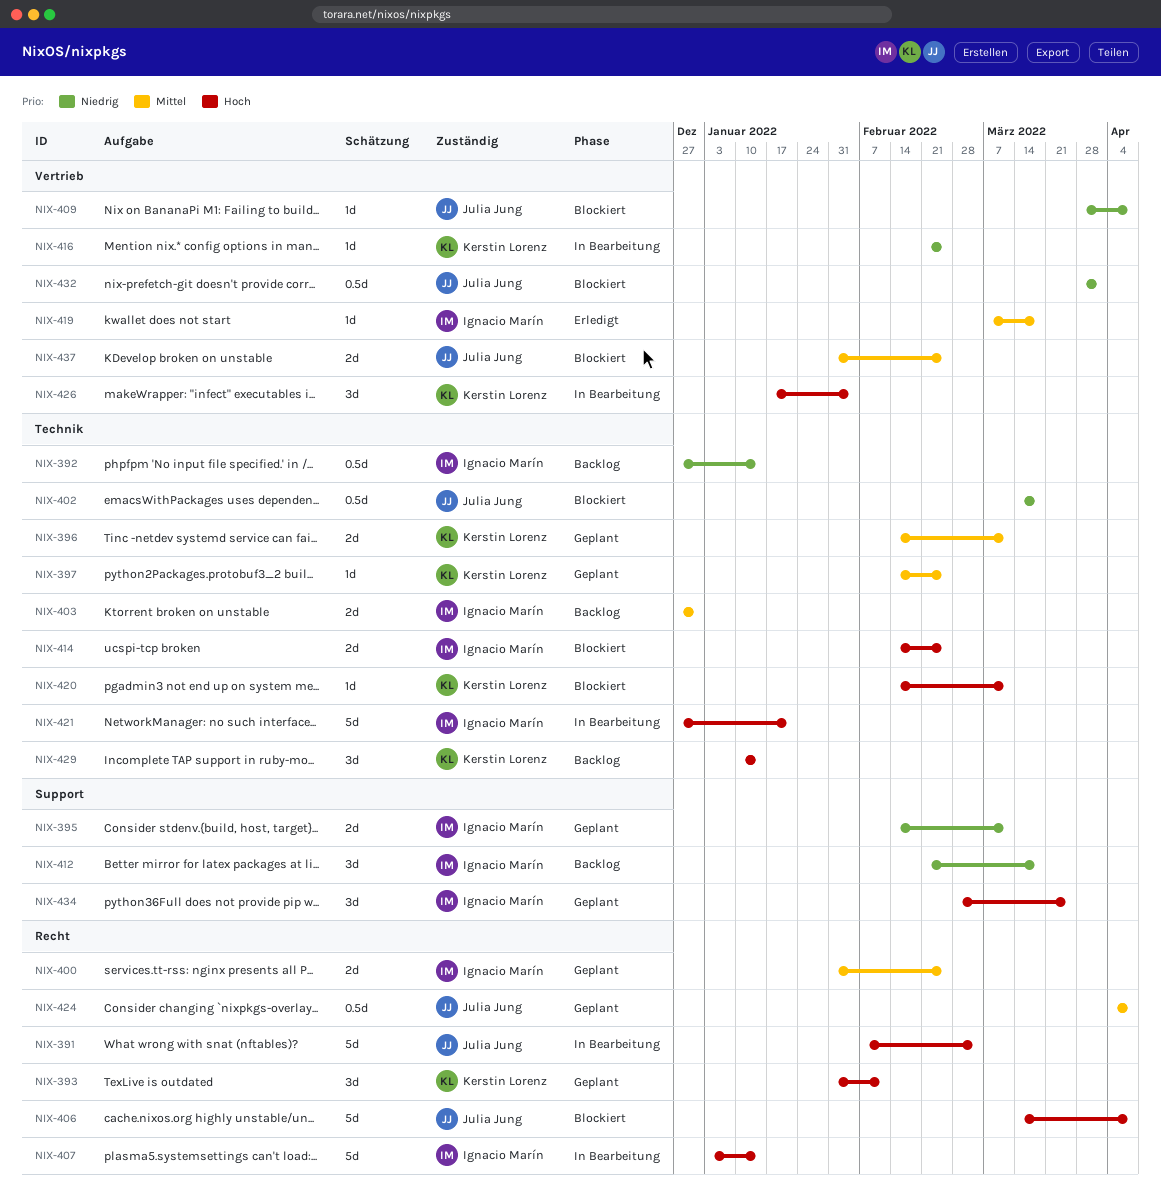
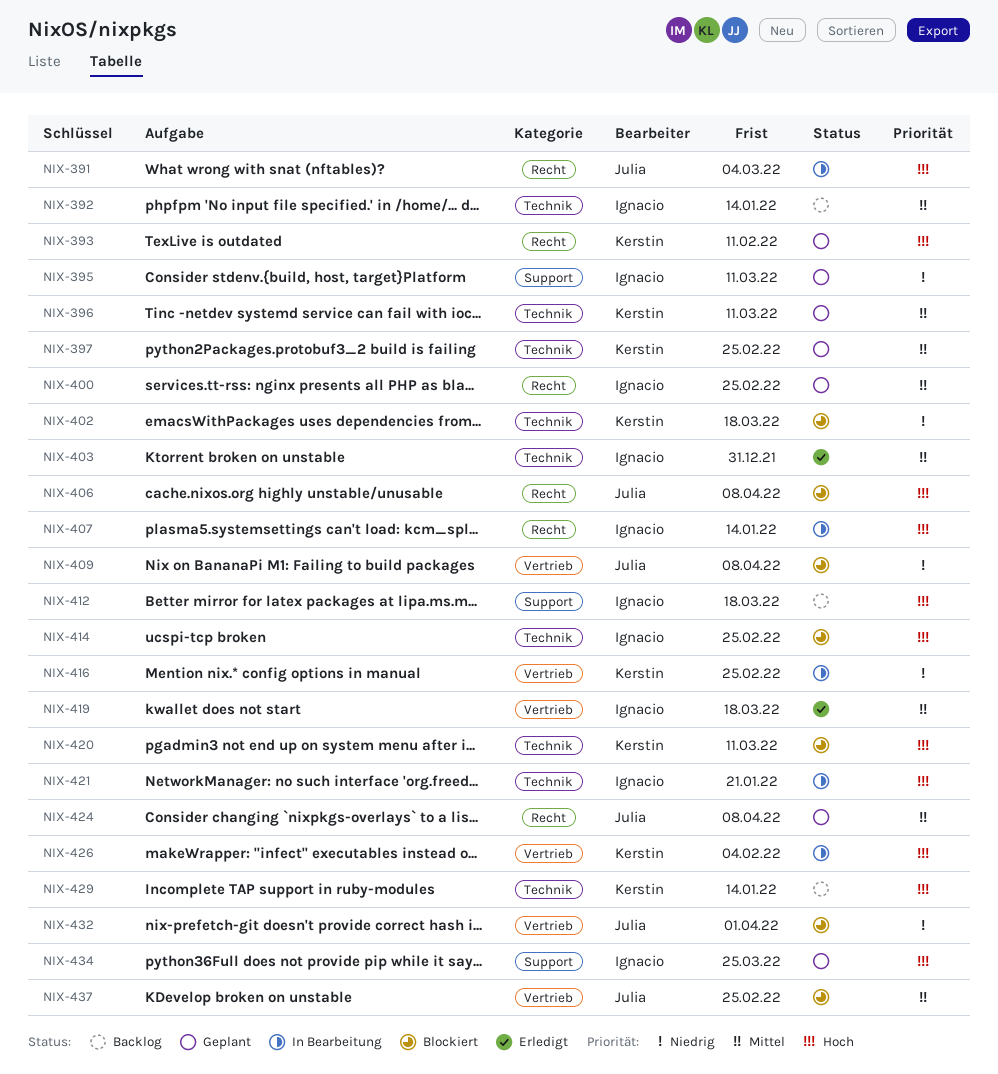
NIX-392, priority: Niedrig -> Mittel
NIX-402, owner: Julia Jung -> Kerstin Lorenz
NIX-403, status: Backlog -> Erledigt
NIX-412, priority: Niedrig -> Hoch

